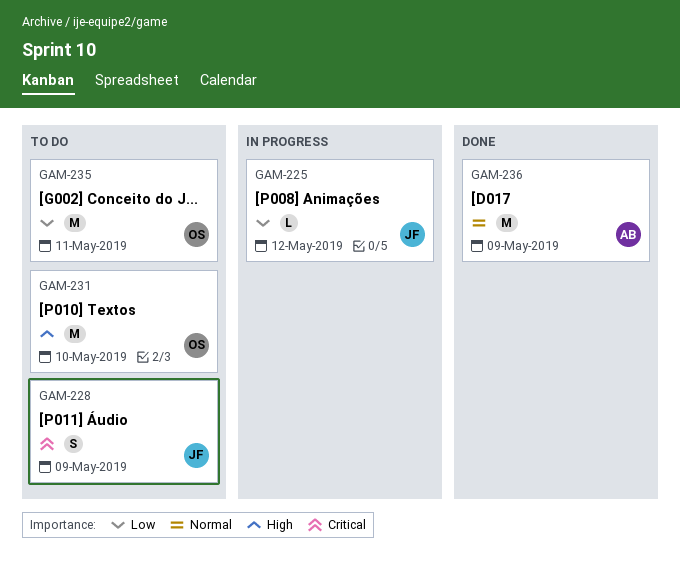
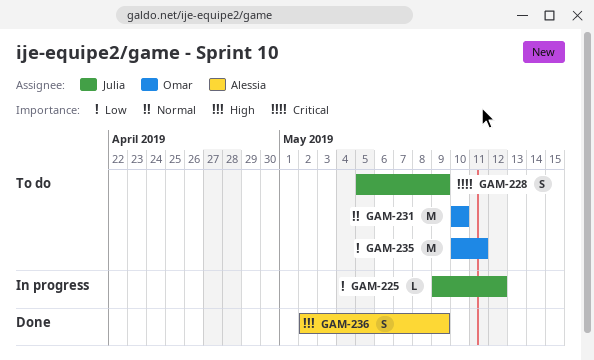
GAM-231, priority: High -> Normal
GAM-236, priority: Normal -> High
GAM-236, estimate: M -> S

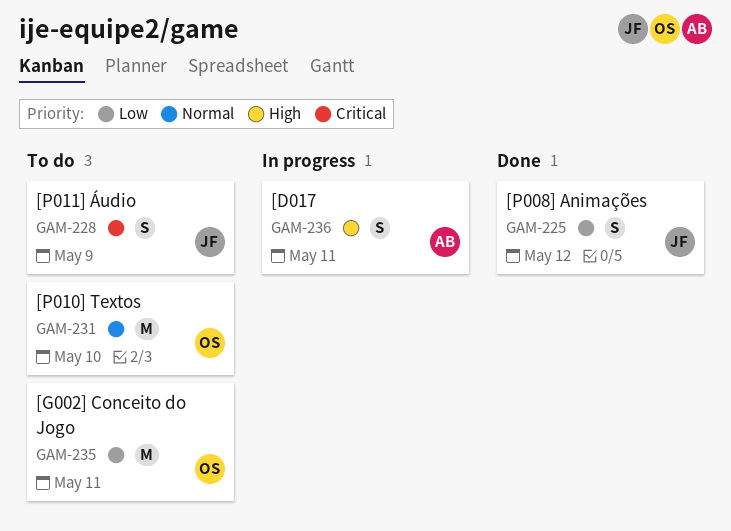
GAM-225, status: In progress -> Done
GAM-225, estimate: L -> S
GAM-236, status: Done -> In progress
GAM-236, due: May 9 -> May 11

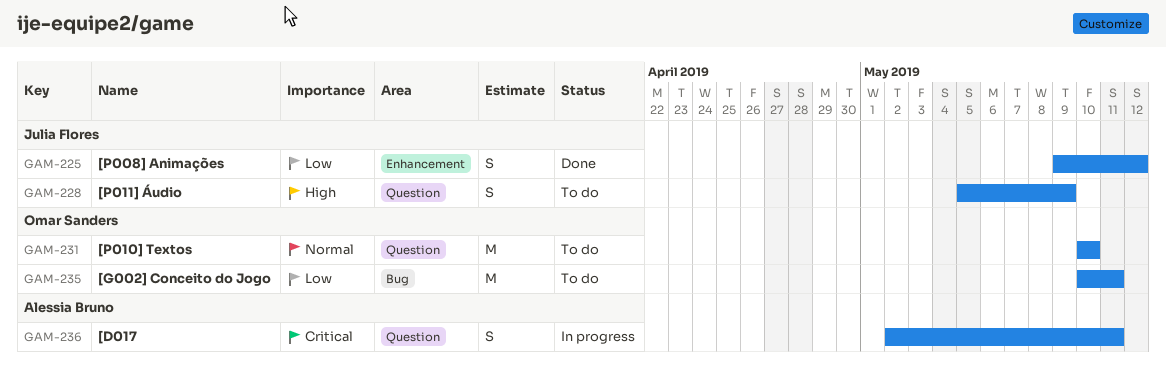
GAM-228, priority: Critical -> High
GAM-236, priority: High -> Critical

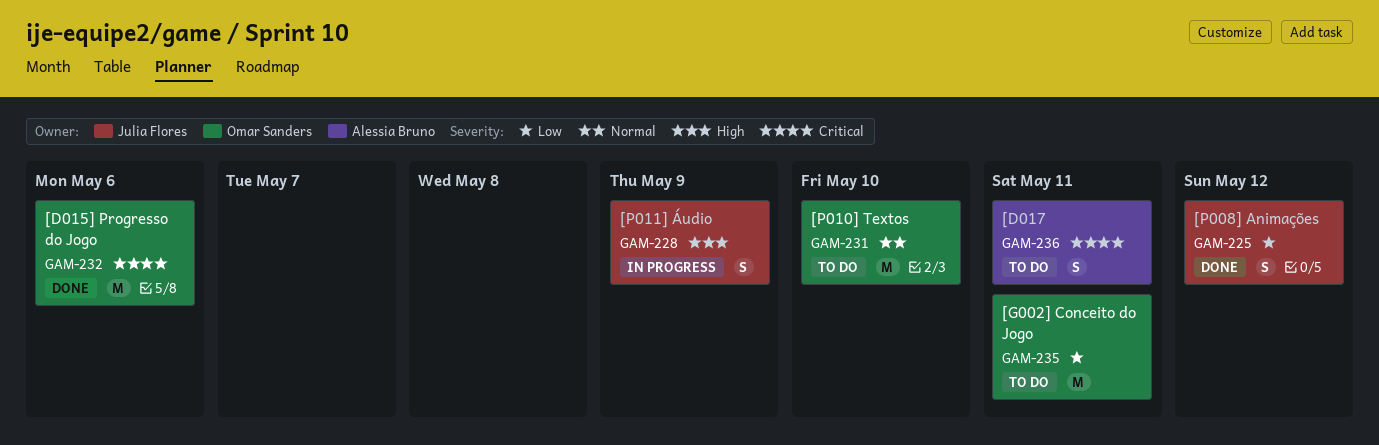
GAM-228, status: To do -> In progress
GAM-232: none -> present
GAM-236, status: In progress -> To do

